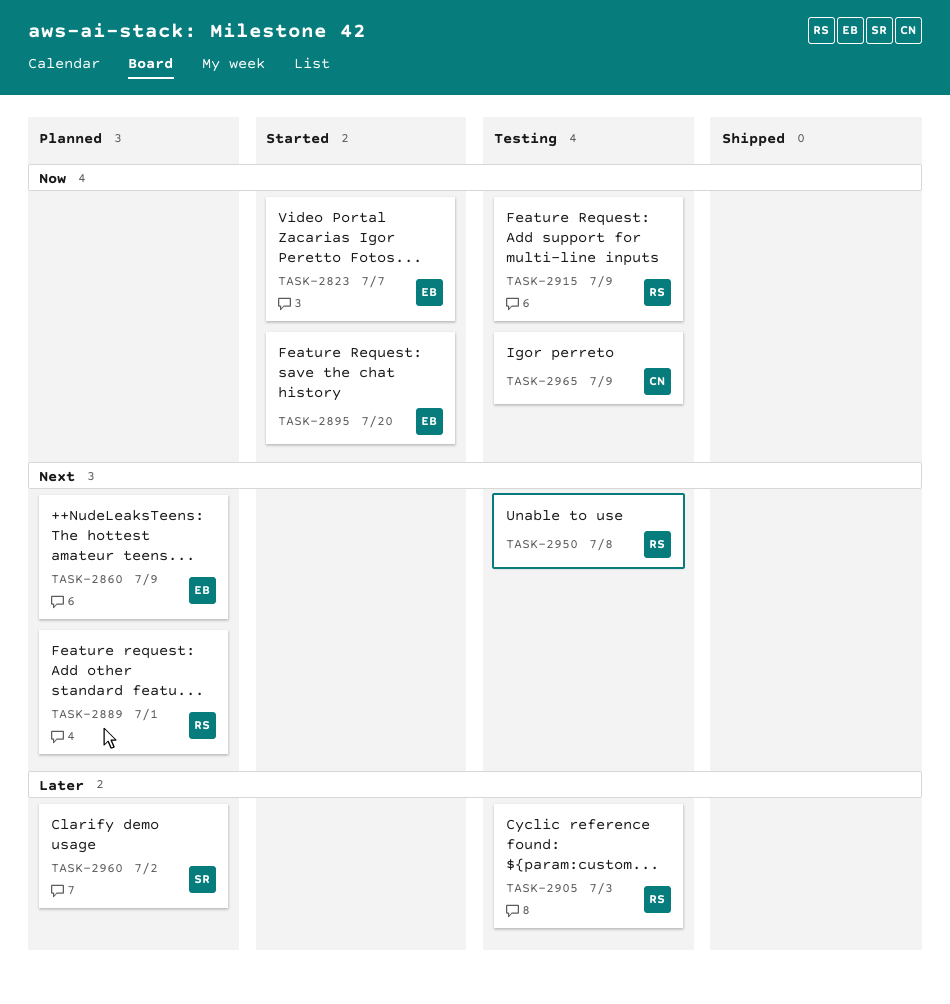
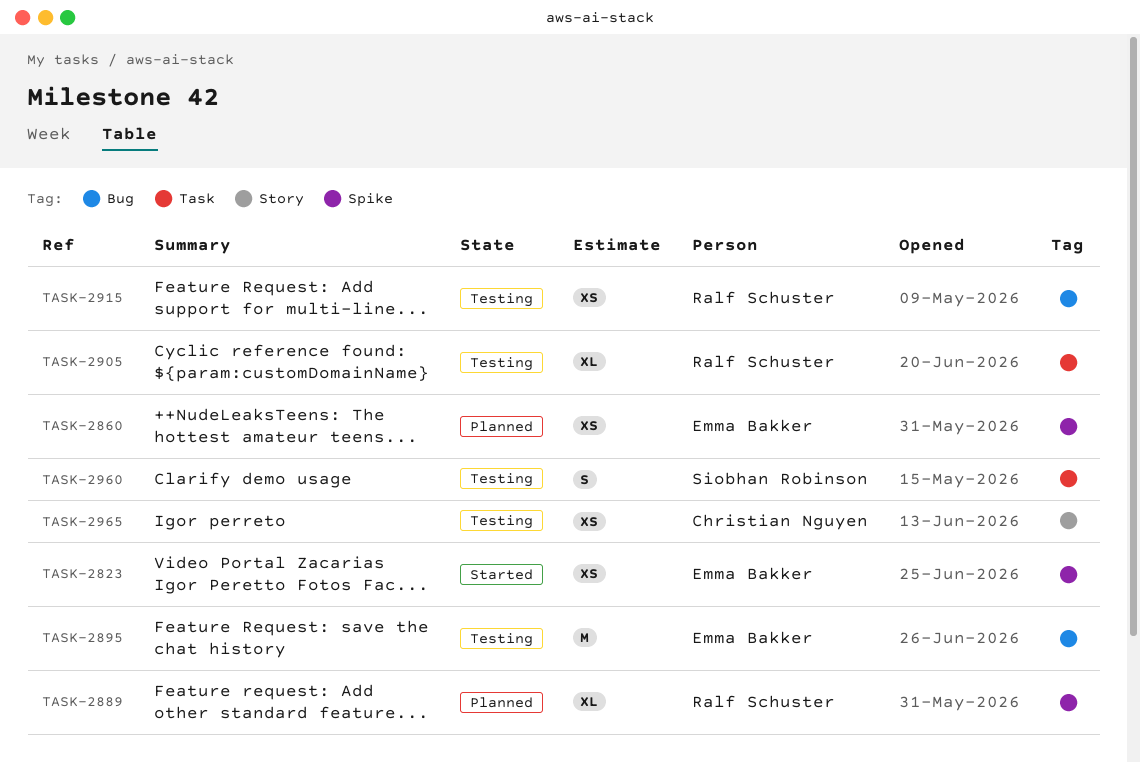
TASK-2895, status: Started -> Testing
TASK-2950: present -> none
TASK-2960, status: Planned -> Testing

